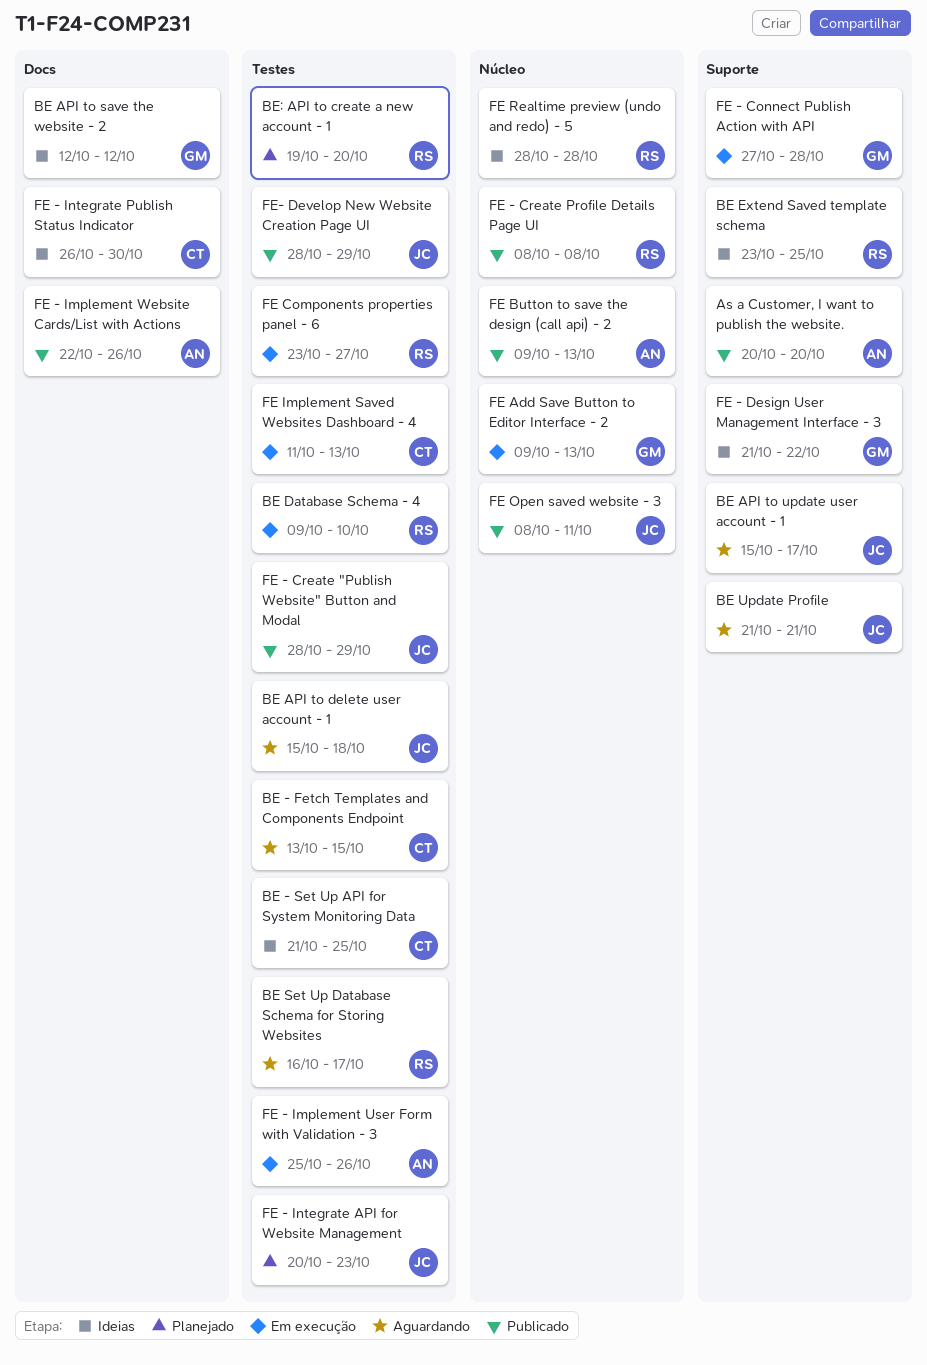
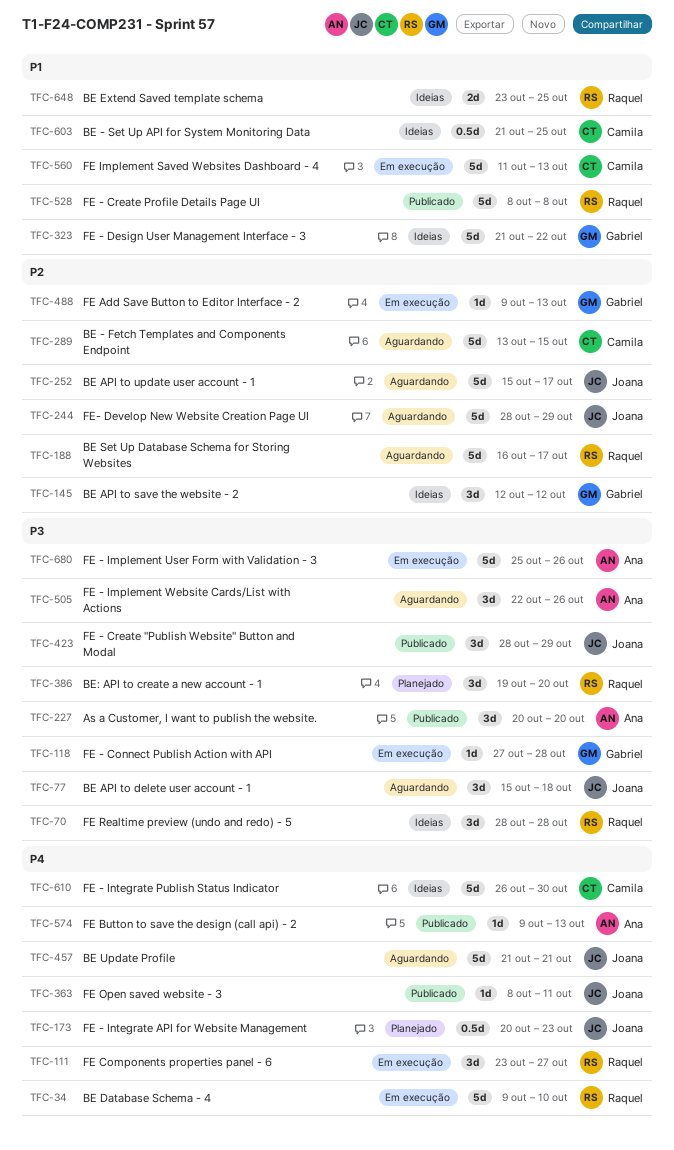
FE - Implement Website Cards/List with Actions, status: Publicado -> Aguardando
FE- Develop New Website Creation Page UI, status: Publicado -> Aguardando

